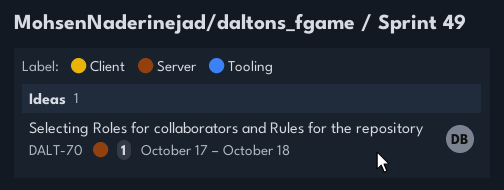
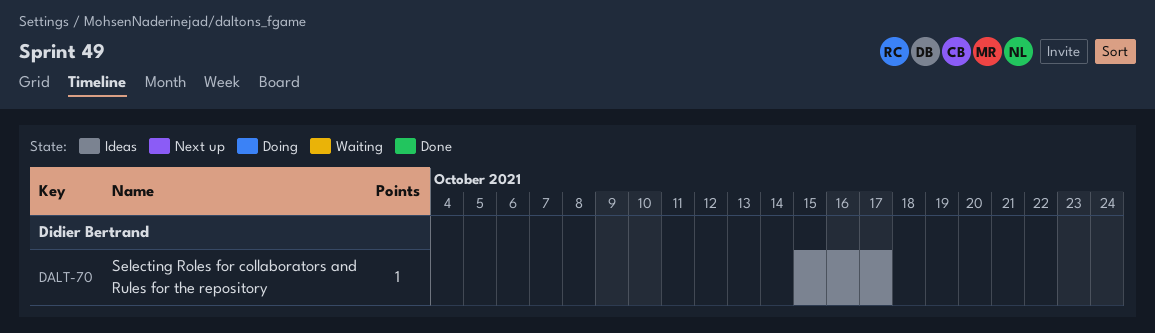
DALT-70, start: Oct 17 -> Oct 15
DALT-70, due: Oct 18 -> Oct 17

